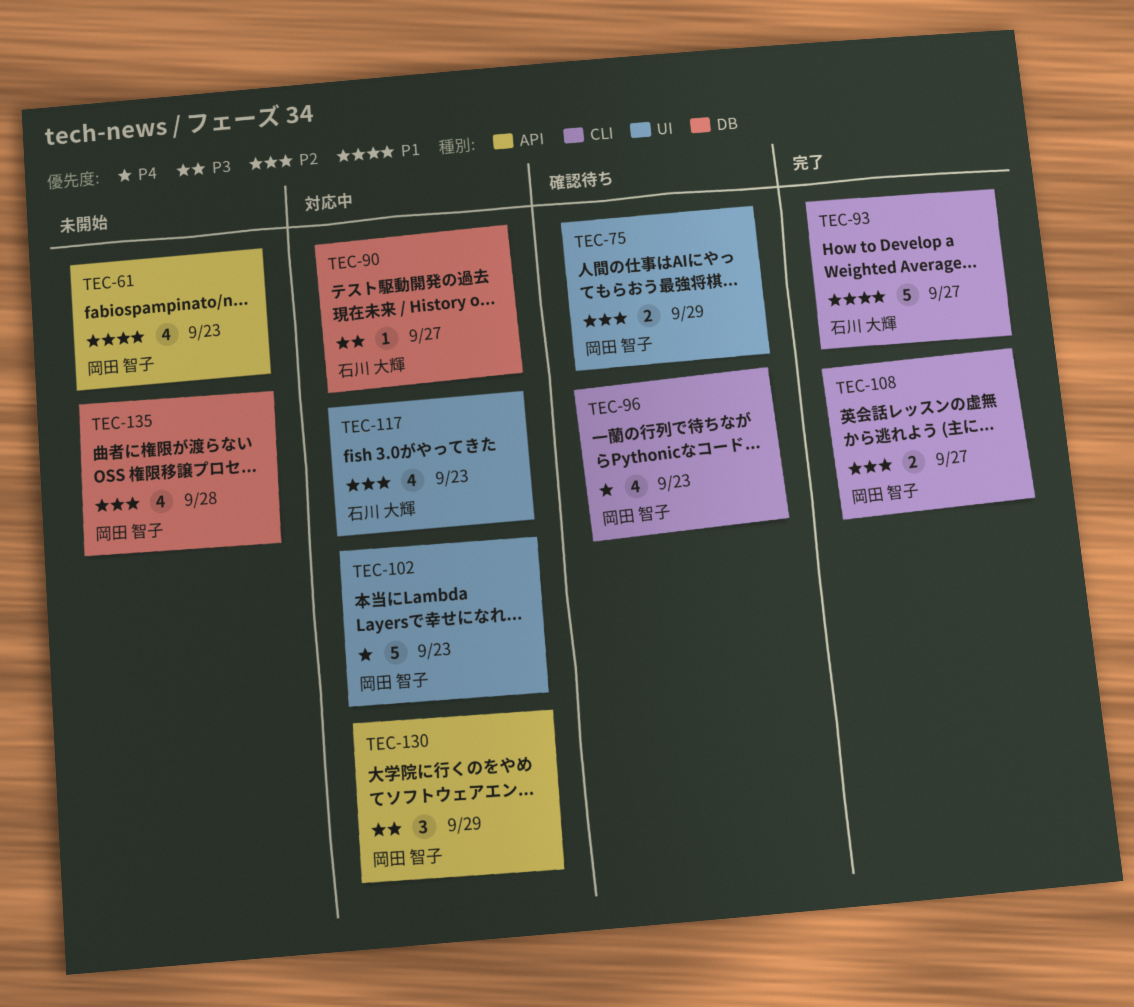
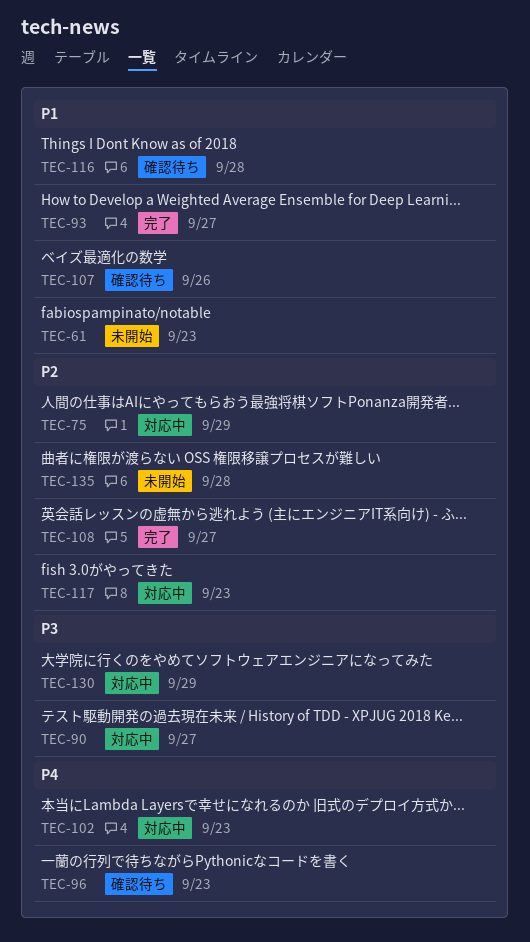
TEC-75, status: 確認待ち -> 対応中
TEC-107: none -> present
TEC-116: none -> present

